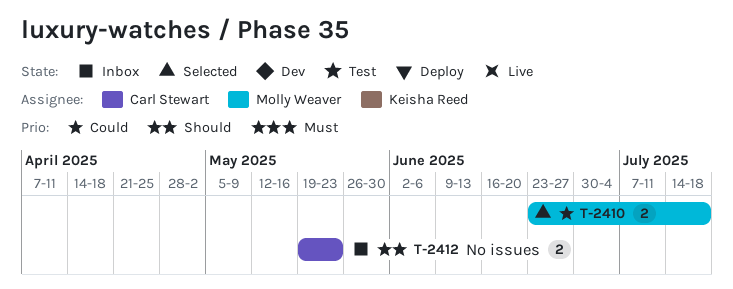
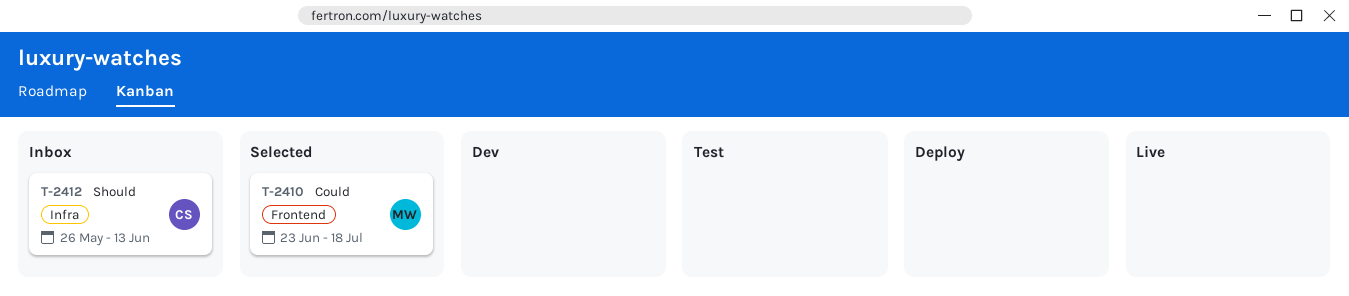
T-2412, start: May 19 -> May 26
T-2412, due: May 23 -> Jun 13

